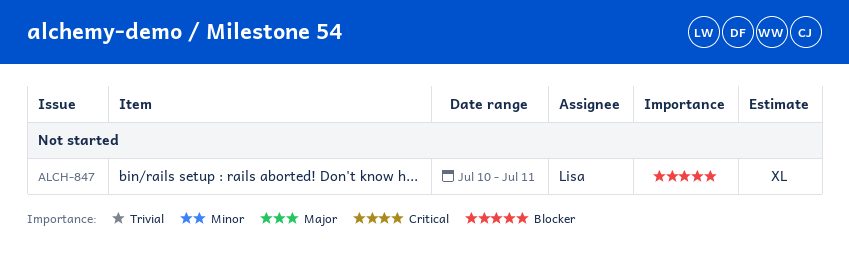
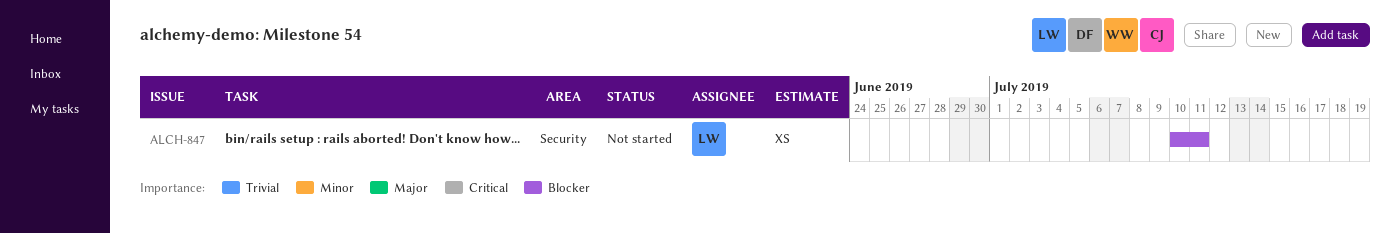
ALCH-847, estimate: XL -> XS

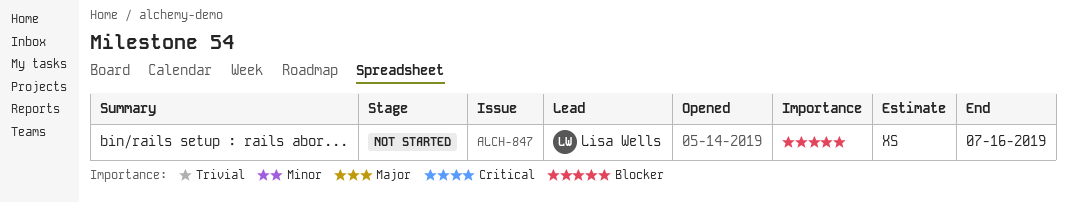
ALCH-847, due: Jul 11 -> Jul 16

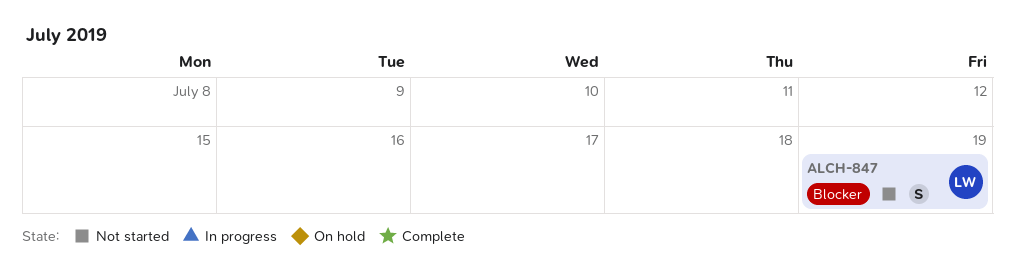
ALCH-847, estimate: XS -> S
ALCH-847, due: Jul 16 -> Jul 19

